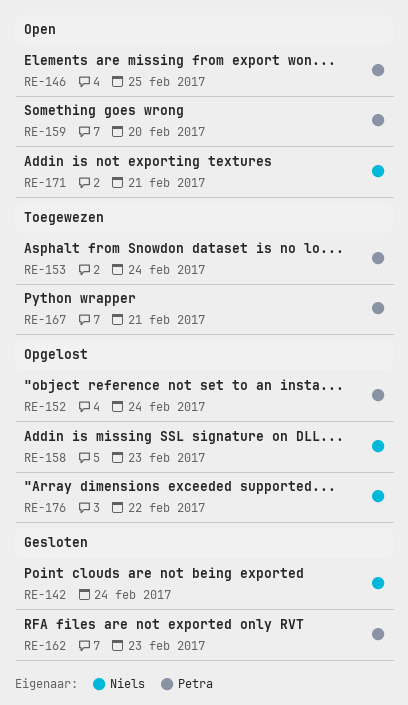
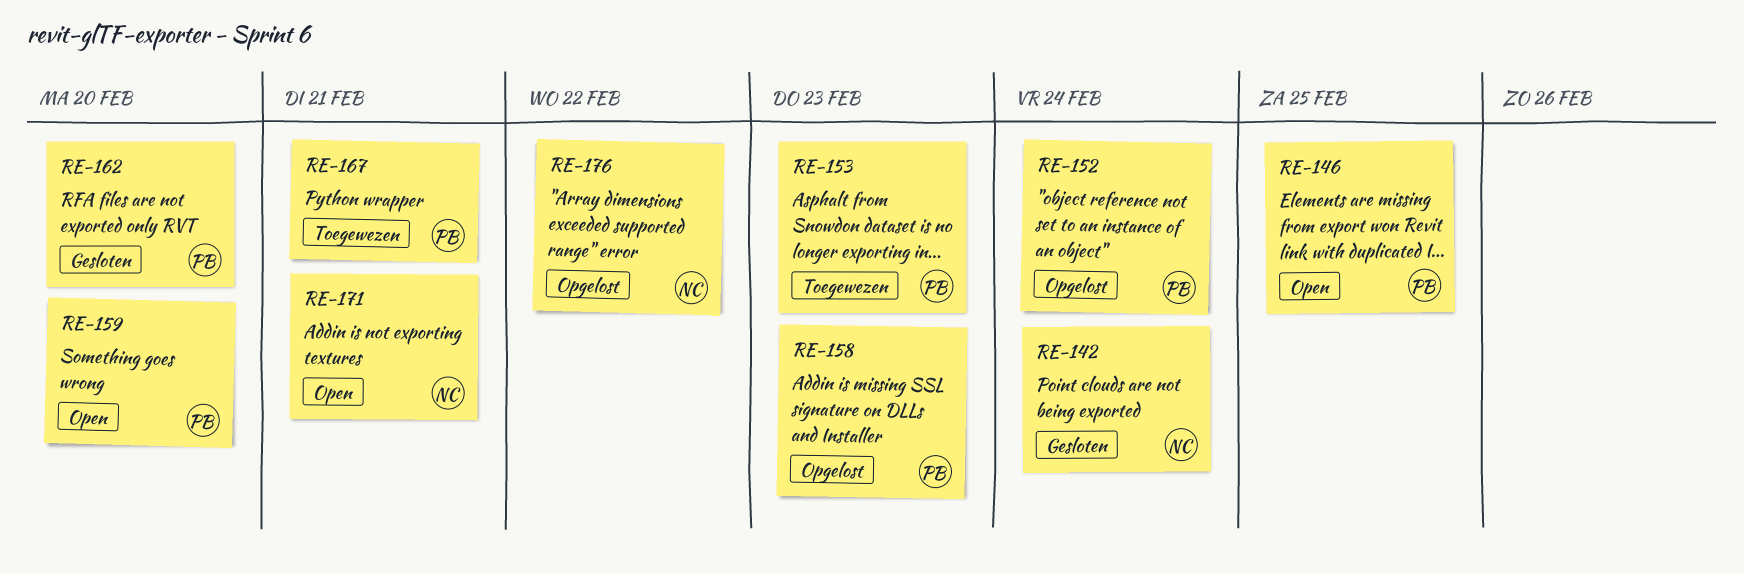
RE-153, due: Feb 24 -> Feb 23
RE-158, owner: Niels -> Petra
RE-162, due: Feb 23 -> Feb 20

